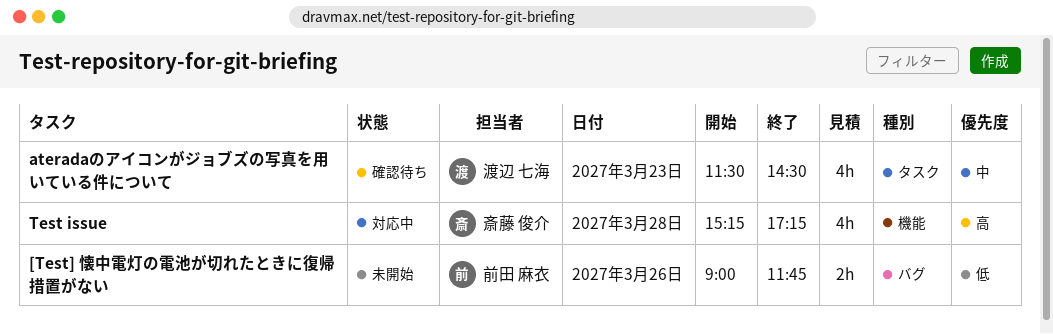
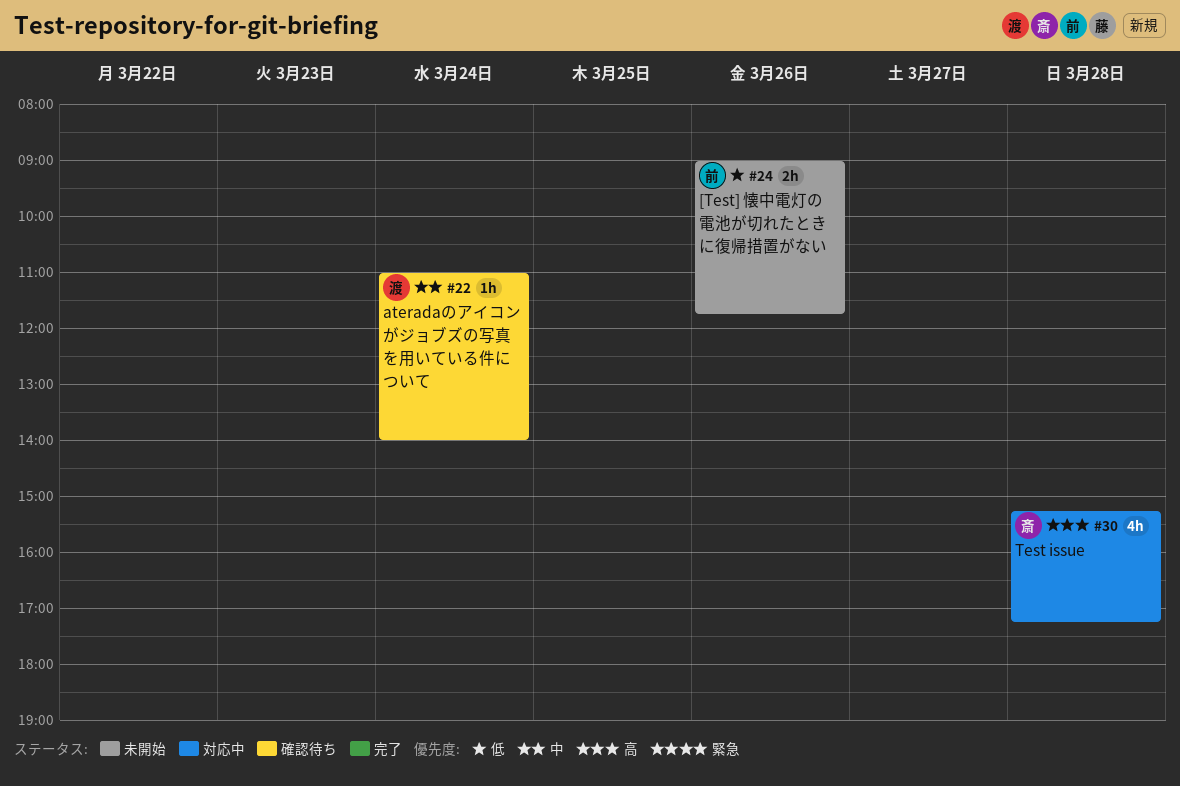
ateradaのアイコンがジョブズの写真を用いている件について, estimate: 4h -> 1h
ateradaのアイコンがジョブズの写真を用いている件について, day: Mar 23 -> Mar 24
ateradaのアイコンがジョブズの写真を用いている件について, begins: 11:30 -> 11:00
ateradaのアイコンがジョブズの写真を用いている件について, ends: 14:30 -> 14:00

